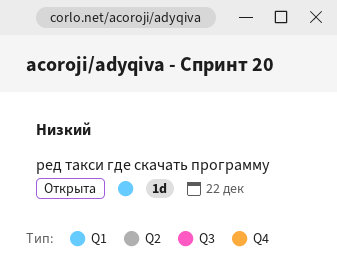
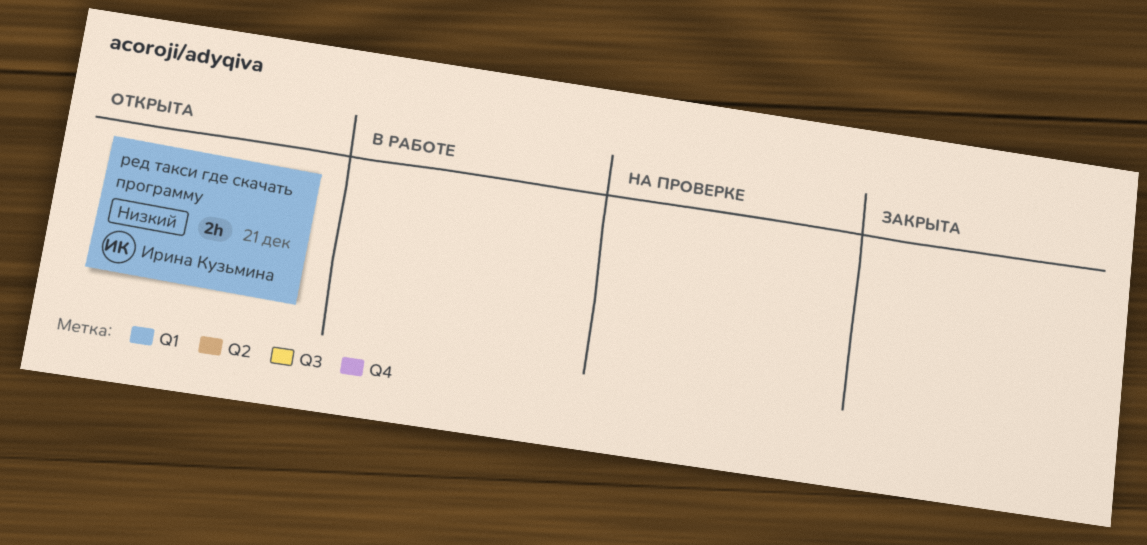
ред такси где скачать программу, estimate: 1d -> 2h
ред такси где скачать программу, due: Dec 22 -> Dec 21

